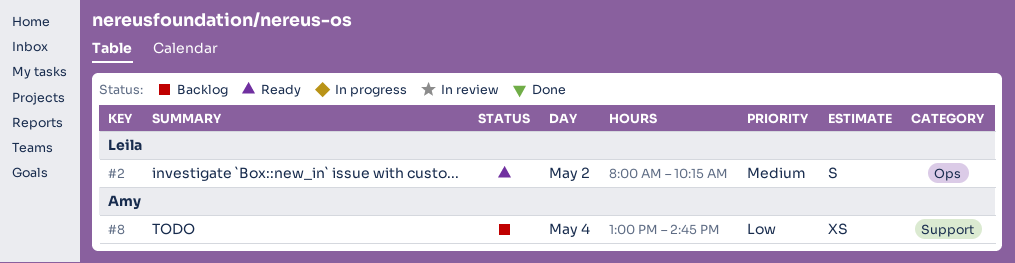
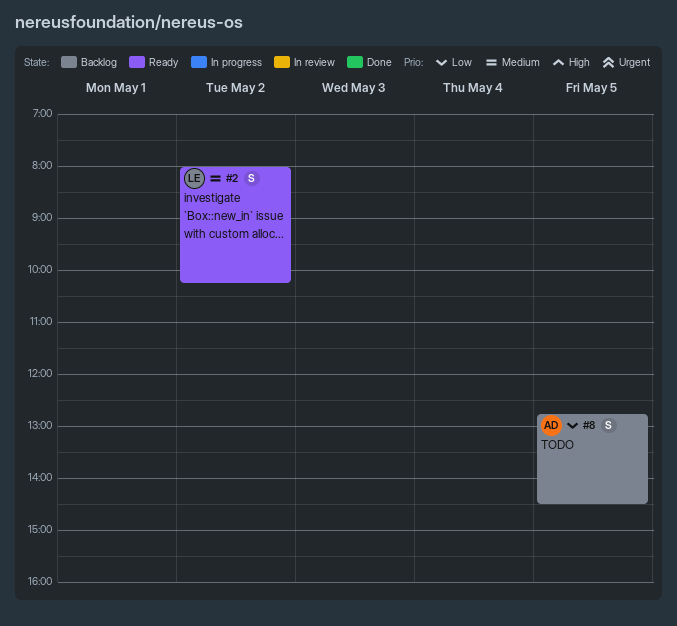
#8, estimate: XS -> S
#8, day: May 4 -> May 5
#8, begins: 13:00 -> 12:45
#8, ends: 14:45 -> 14:30

